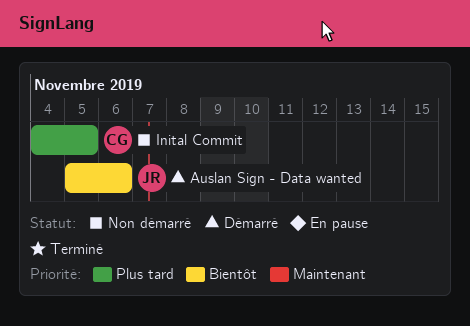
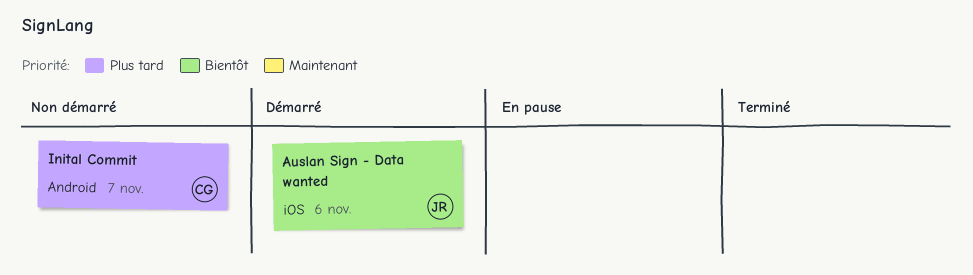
Inital Commit, due: Nov 5 -> Nov 7

